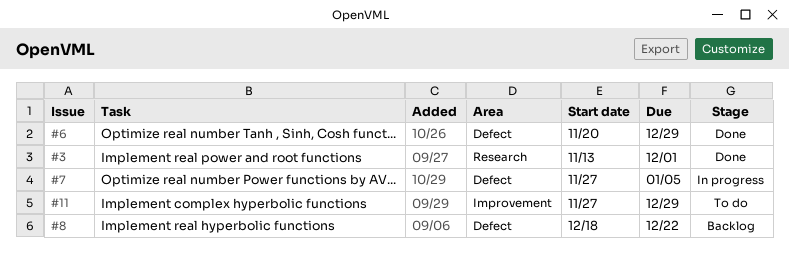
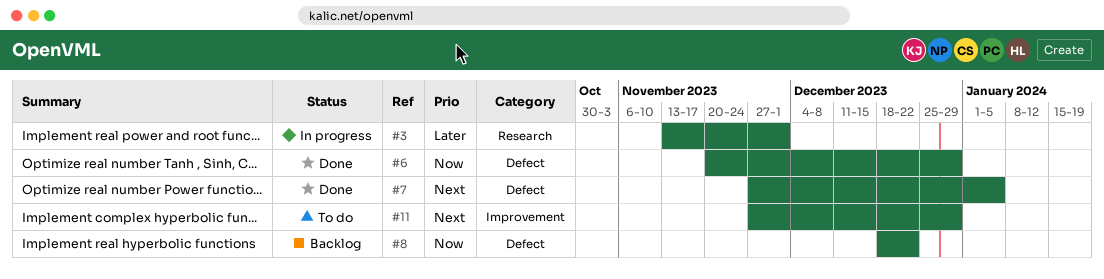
#3, status: Done -> In progress
#7, status: In progress -> Done

